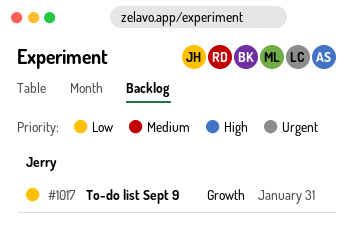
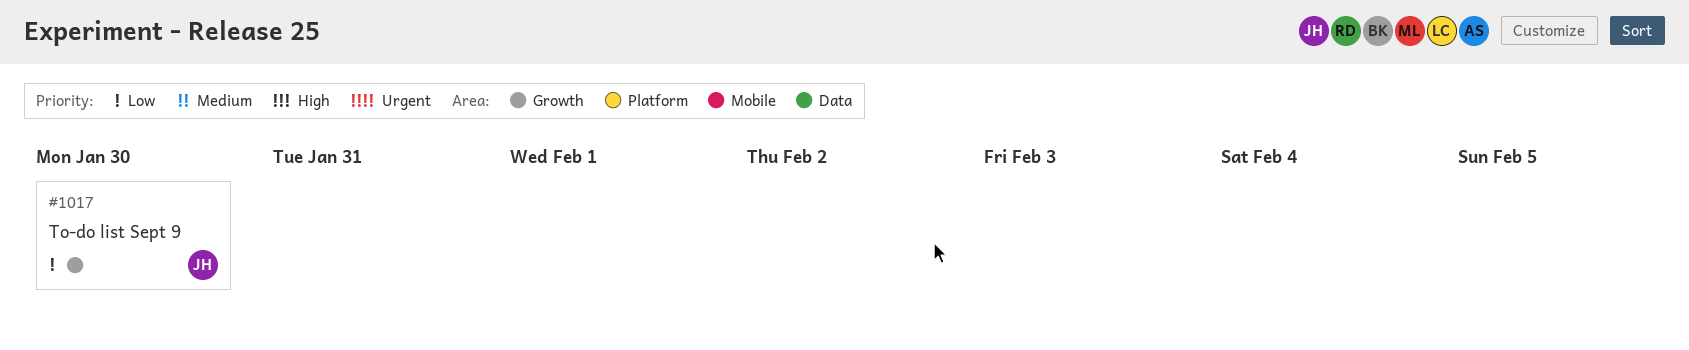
#1017, due: Jan 31 -> Jan 30

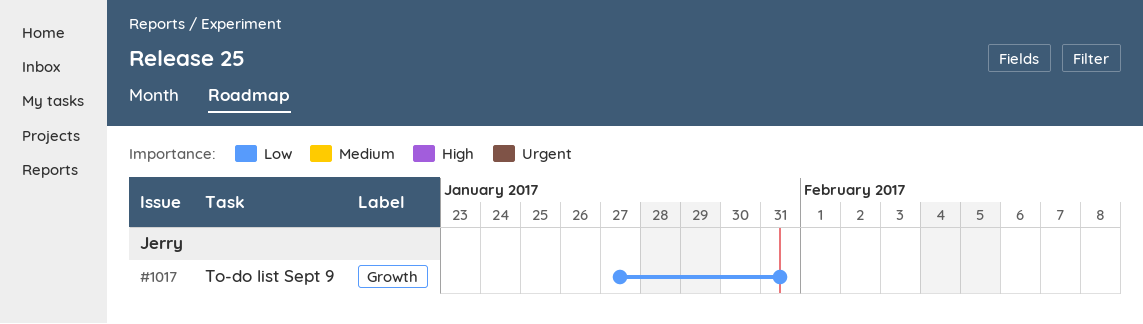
#1017, due: Jan 30 -> Jan 31

